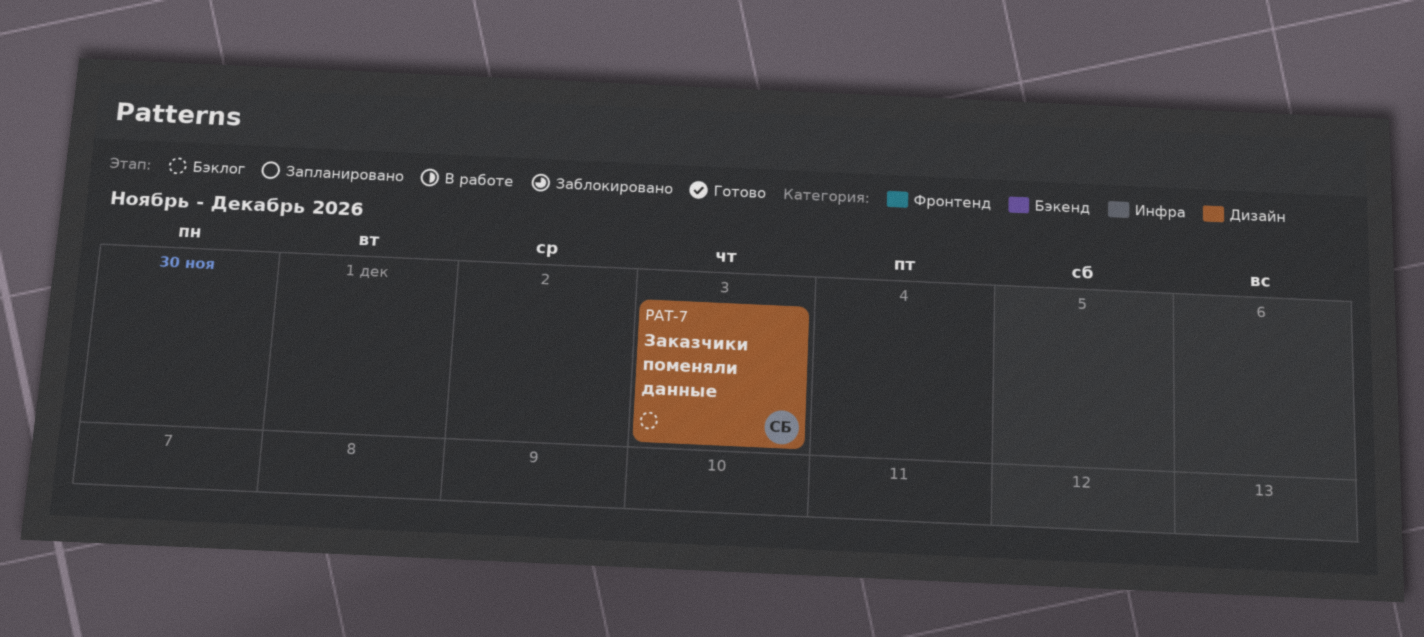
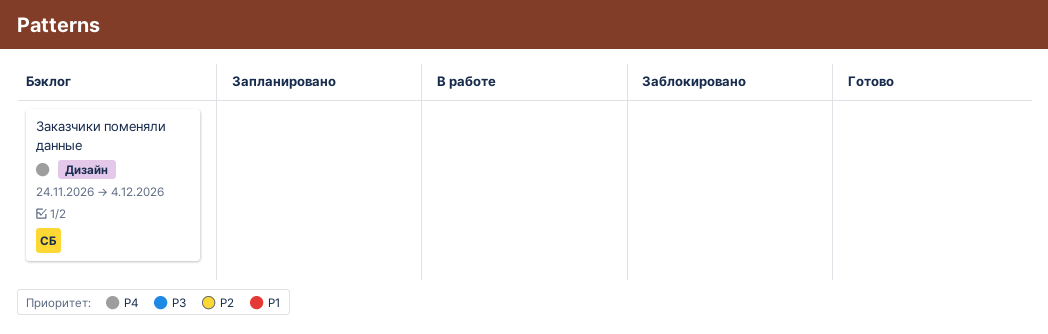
Заказчики поменяли данные, due: Dec 3 -> Dec 4

